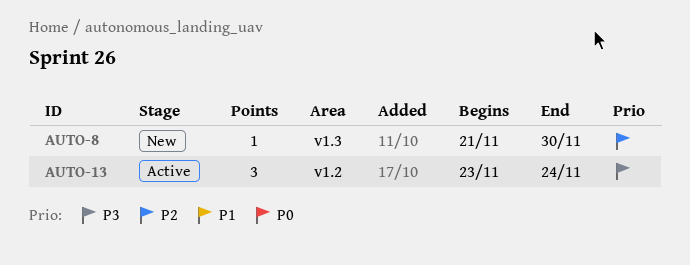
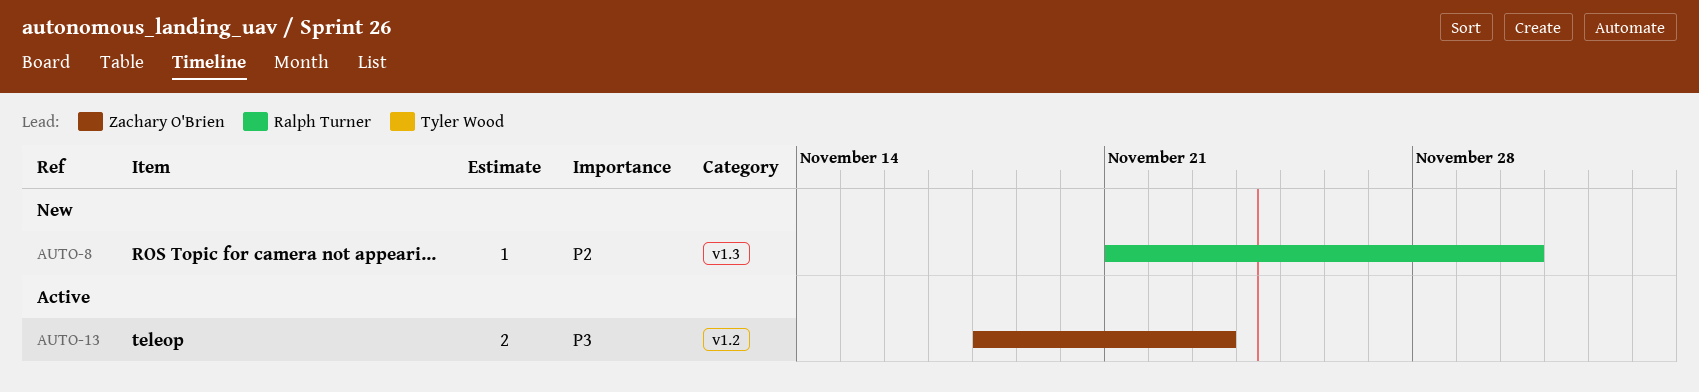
AUTO-13, estimate: 3 -> 2
AUTO-13, start: Nov 23 -> Nov 18
AUTO-13, due: Nov 24 -> Nov 23

